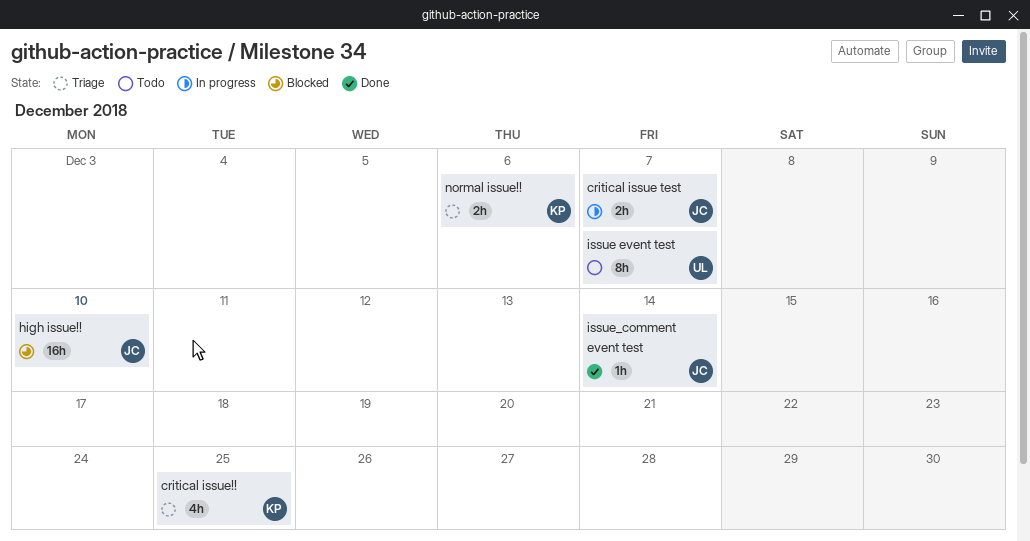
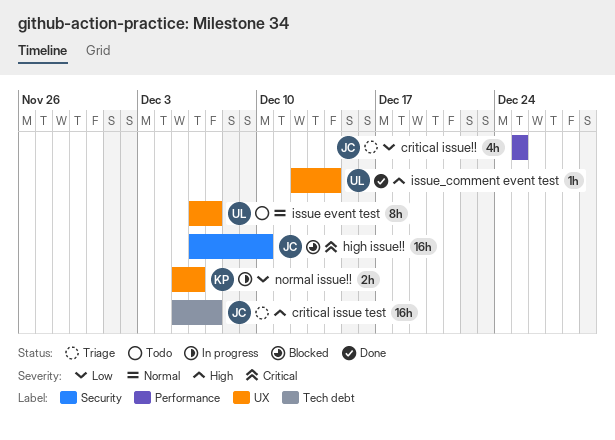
critical issue test, status: In progress -> Triage
critical issue test, estimate: 2h -> 16h
critical issue!!, owner: KP -> JC
issue_comment event test, owner: JC -> UL
normal issue!!, status: Triage -> In progress

